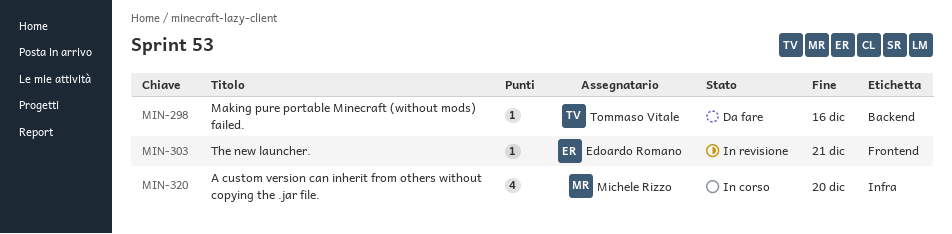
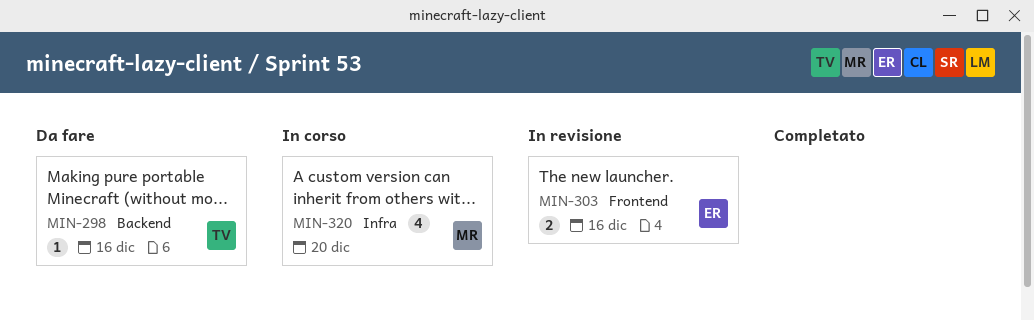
MIN-303, estimate: 1 -> 2
MIN-303, due: Dec 21 -> Dec 16

